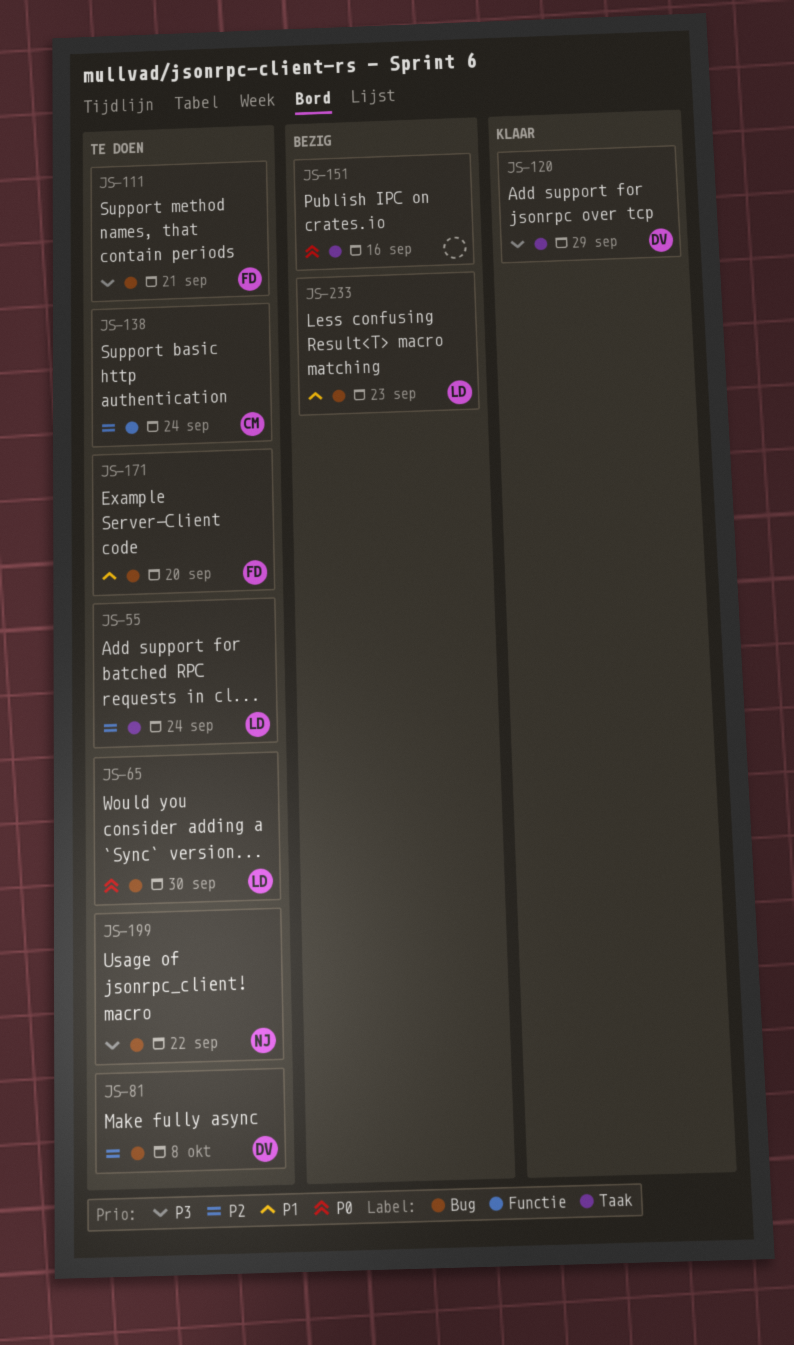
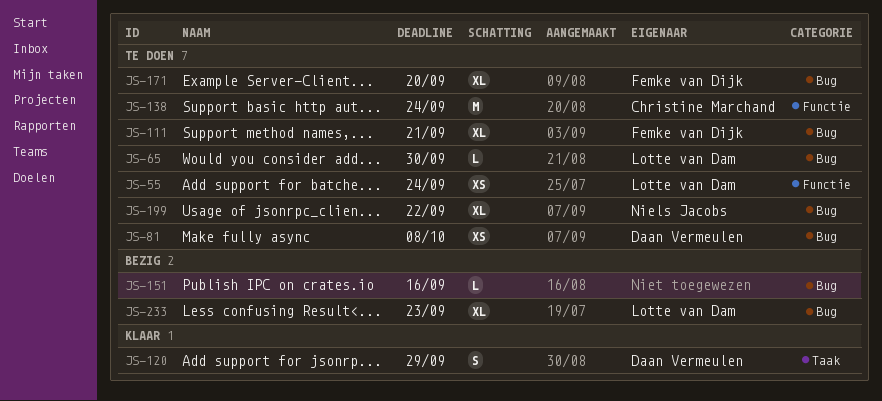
JS-55, label: Taak -> Functie
JS-151, label: Taak -> Bug

